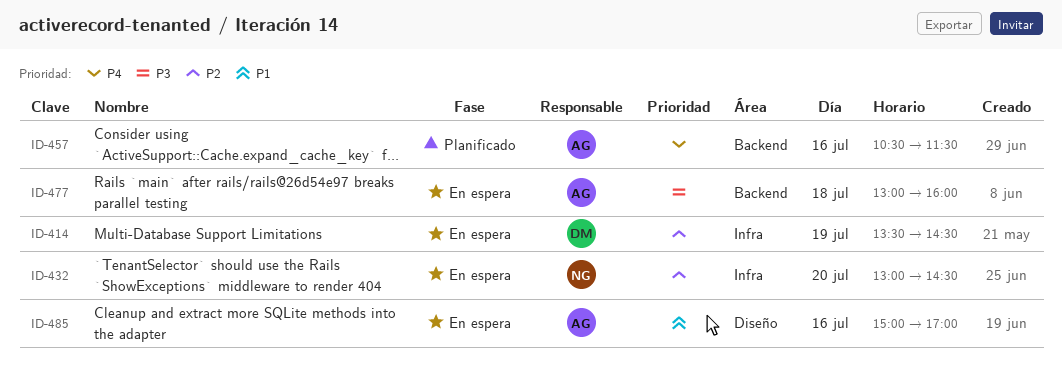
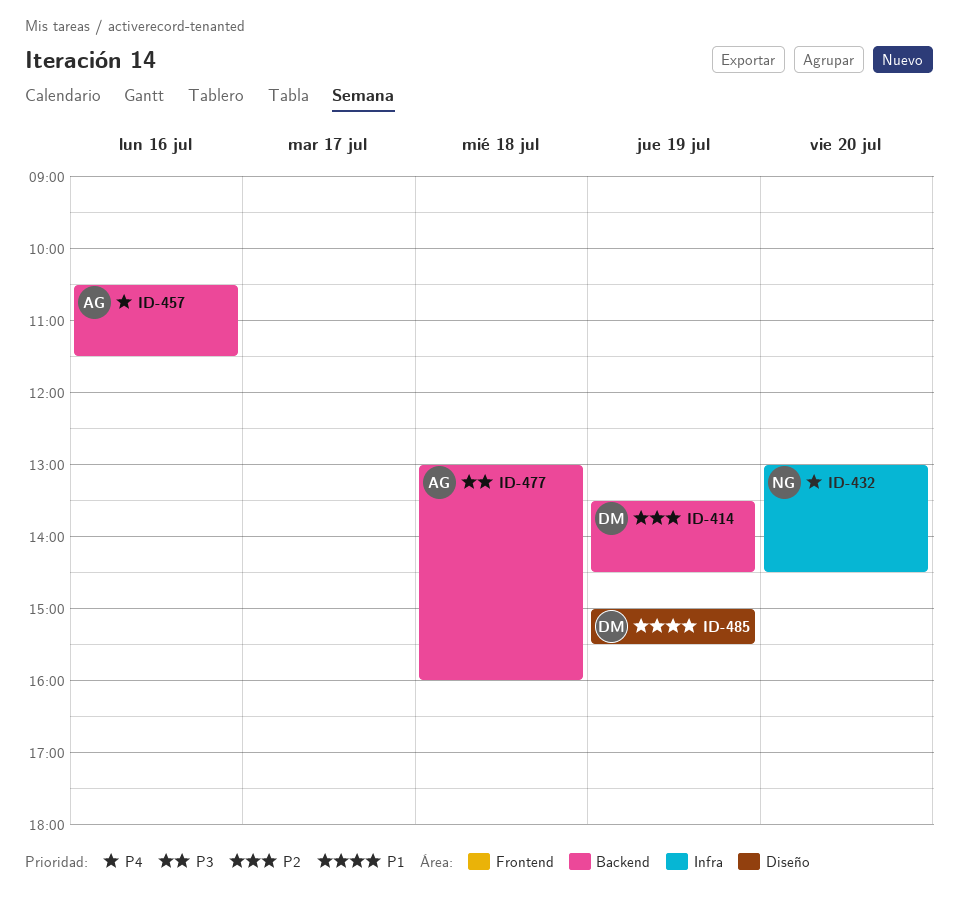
ID-414, label: Infra -> Backend
ID-432, priority: P2 -> P4
ID-485, owner: AG -> DM
ID-485, day: Jul 16 -> Jul 19
ID-485, ends: 17:00 -> 15:30

